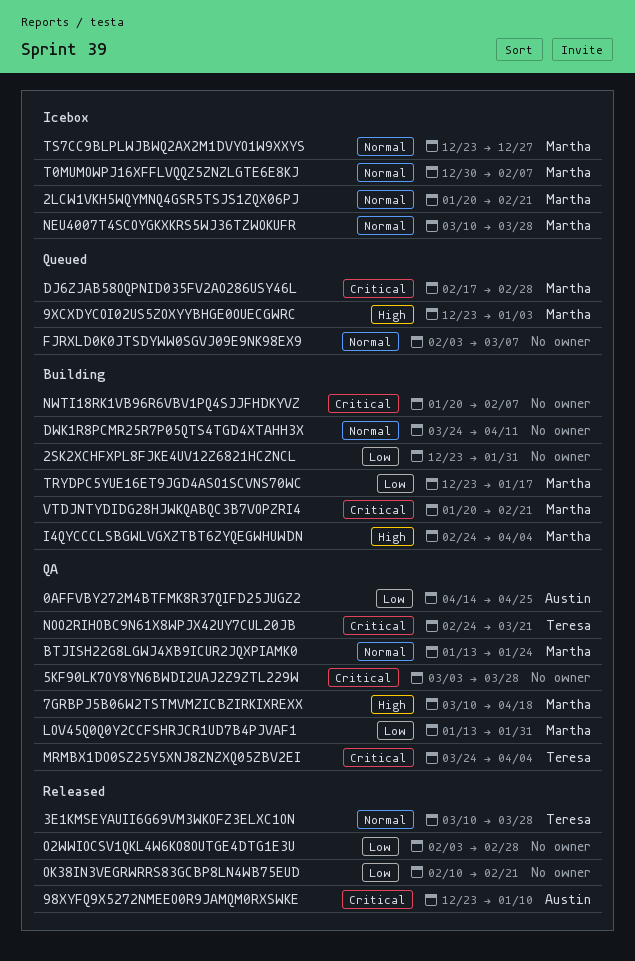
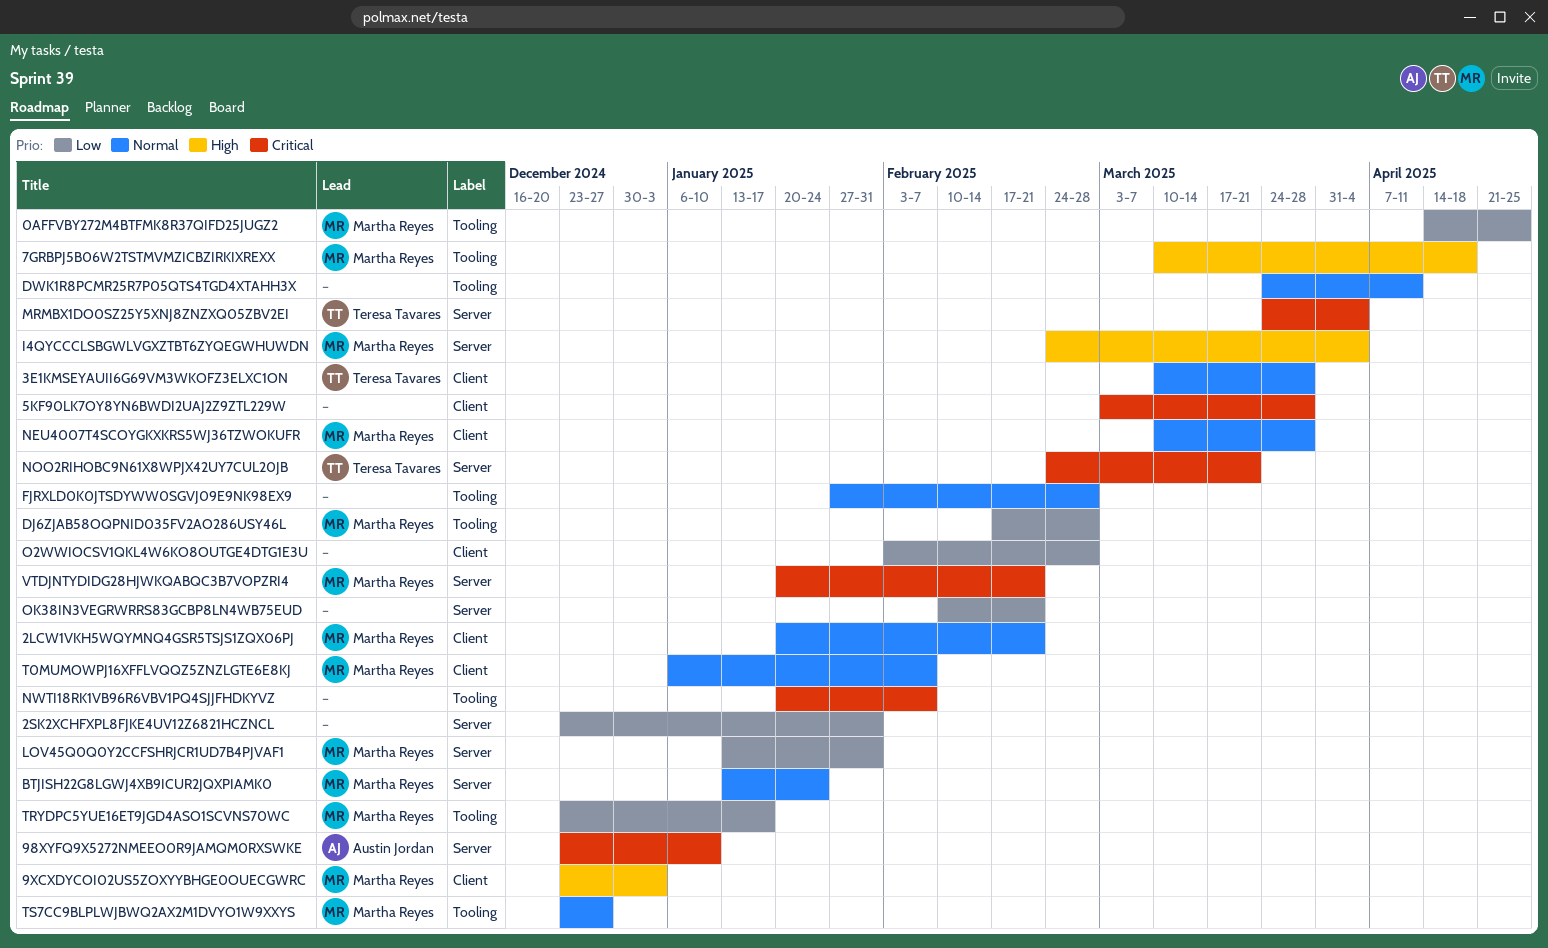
0AFFVBY272M4BTFMK8R37QIFD25JUGZ2, owner: Austin Jordan -> Martha Reyes
DJ6ZJAB58OQPNID035FV2AO286USY46L, priority: Critical -> Low
FJRXLD0K0JTSDYWW0SGVJ09E9NK98EX9, start: Feb 3 -> Jan 27
FJRXLD0K0JTSDYWW0SGVJ09E9NK98EX9, due: Mar 7 -> Feb 28
T0MUMOWPJ16XFFLVQQZ5ZNZLGTE6E8KJ, start: Dec 30 -> Jan 6

